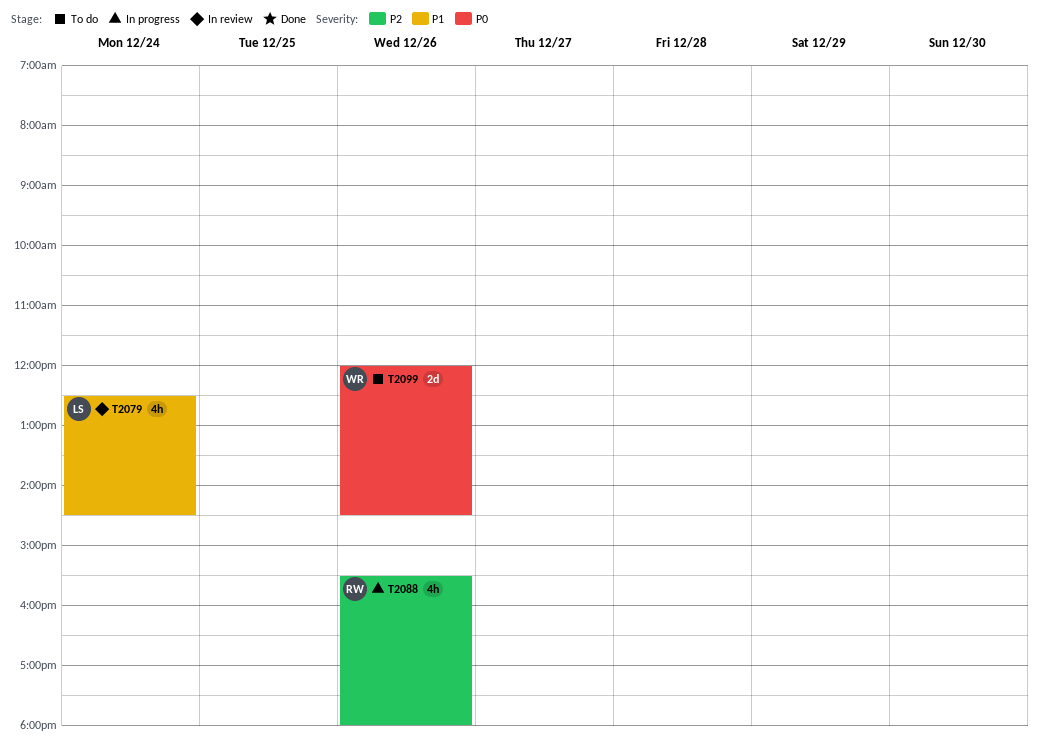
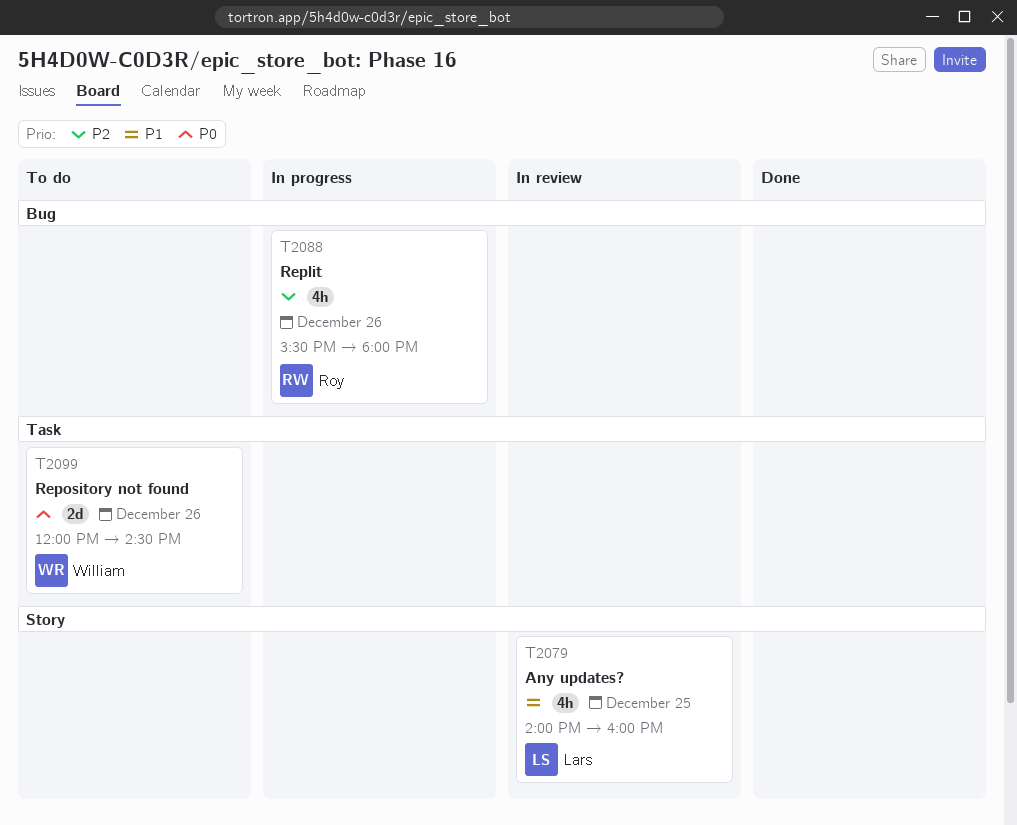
T2079, day: Dec 24 -> Dec 25
T2079, begins: 12:30 -> 14:00
T2079, ends: 14:30 -> 16:00

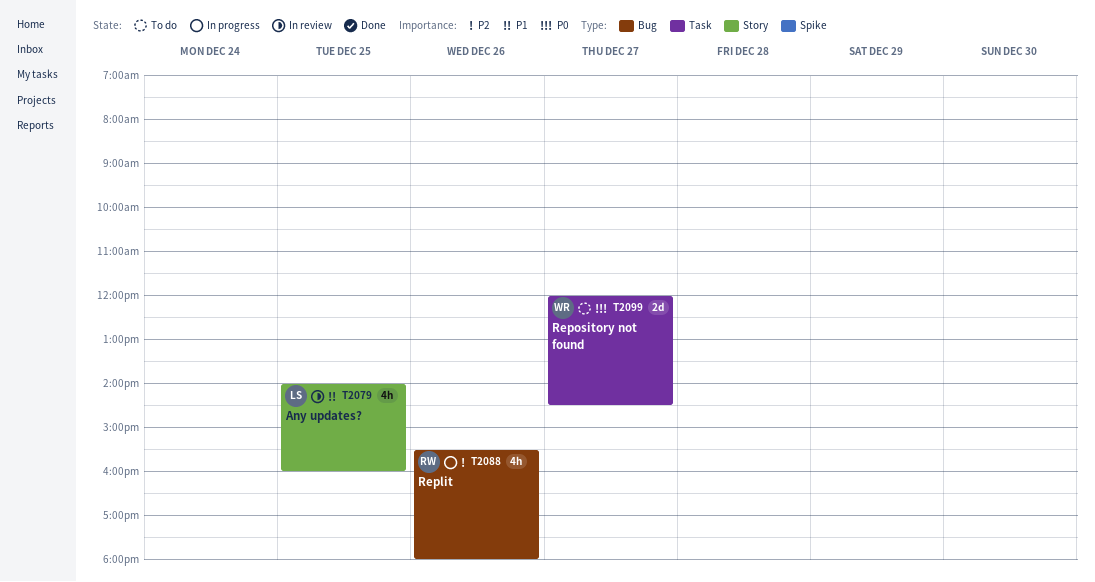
T2099, day: Dec 26 -> Dec 27

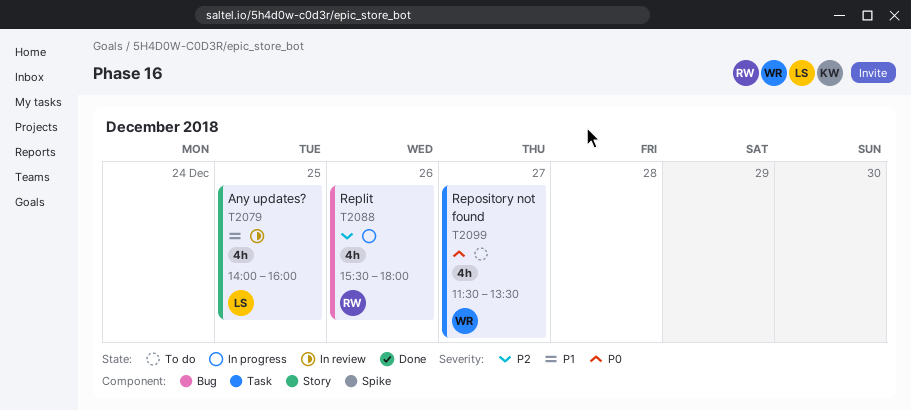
T2099, estimate: 2d -> 4h
T2099, begins: 12:00 -> 11:30
T2099, ends: 14:30 -> 13:30

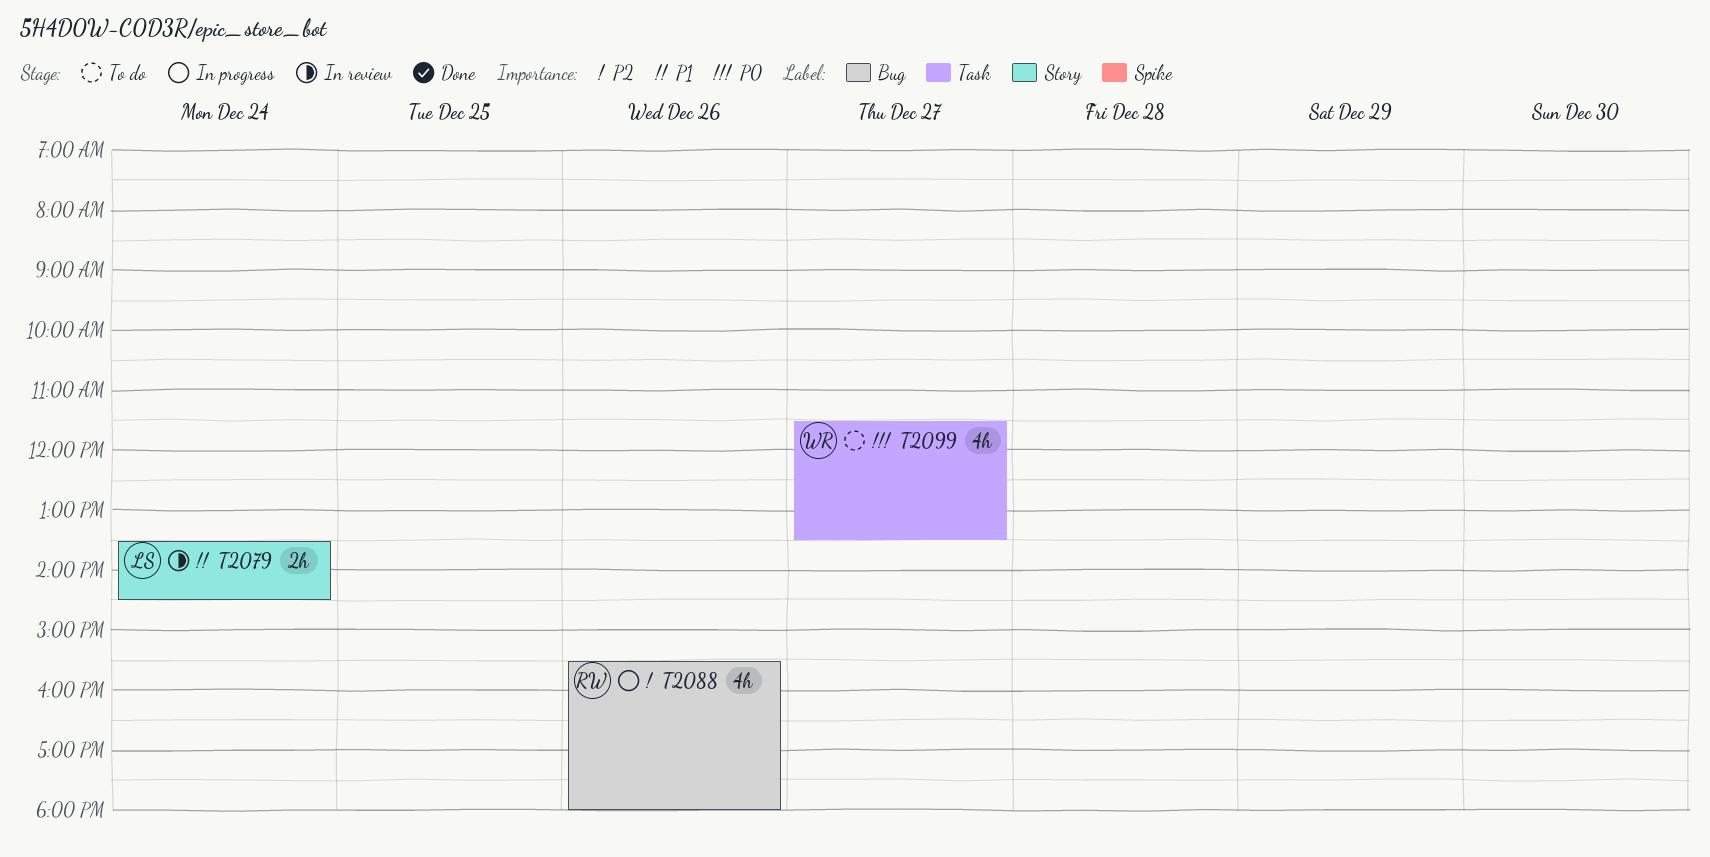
T2079, estimate: 4h -> 2h
T2079, day: Dec 25 -> Dec 24
T2079, begins: 14:00 -> 13:30
T2079, ends: 16:00 -> 14:30

